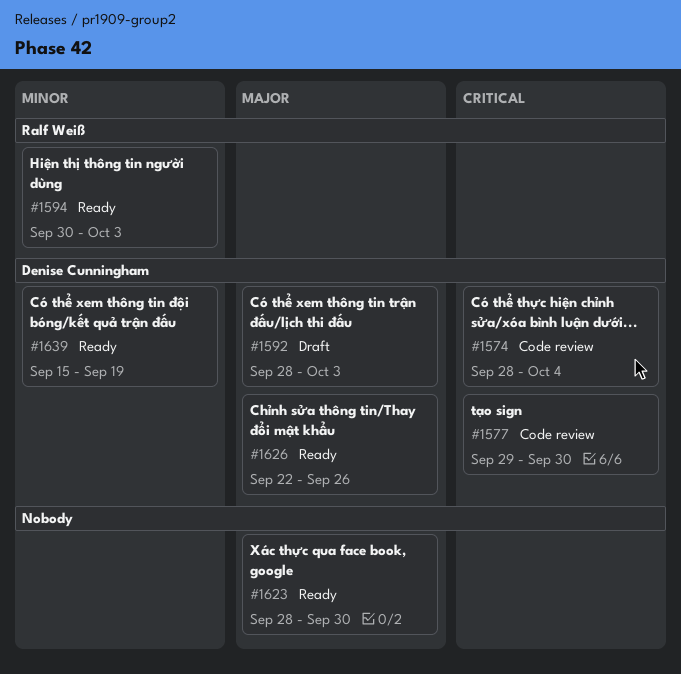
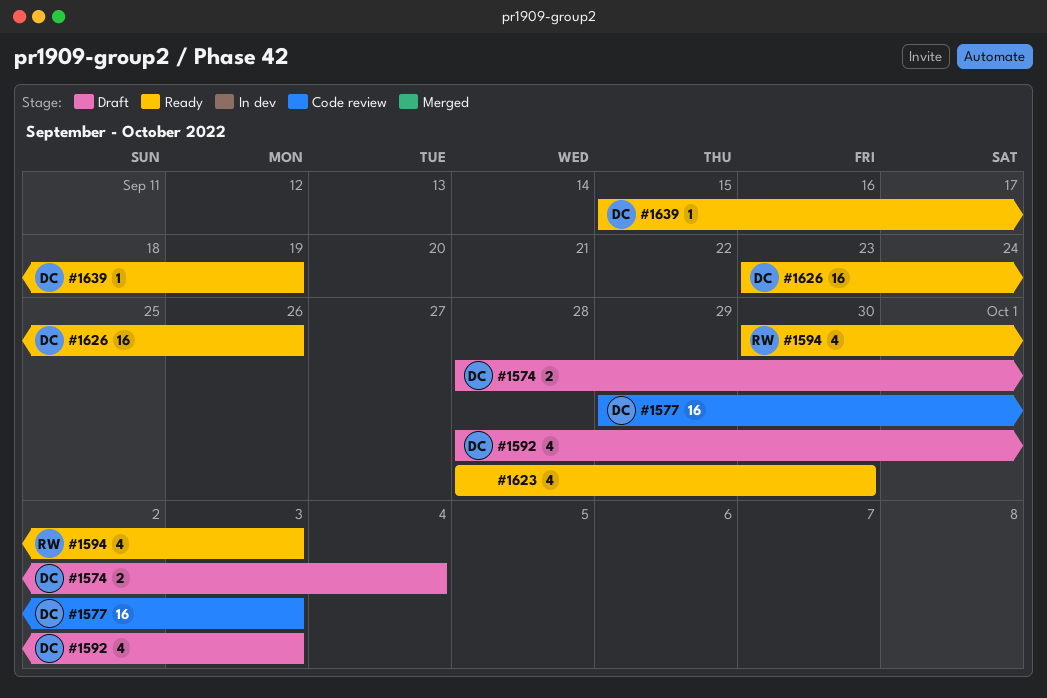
#1574, status: Code review -> Draft
#1577, due: Sep 30 -> Oct 3
#1626, start: Sep 22 -> Sep 23

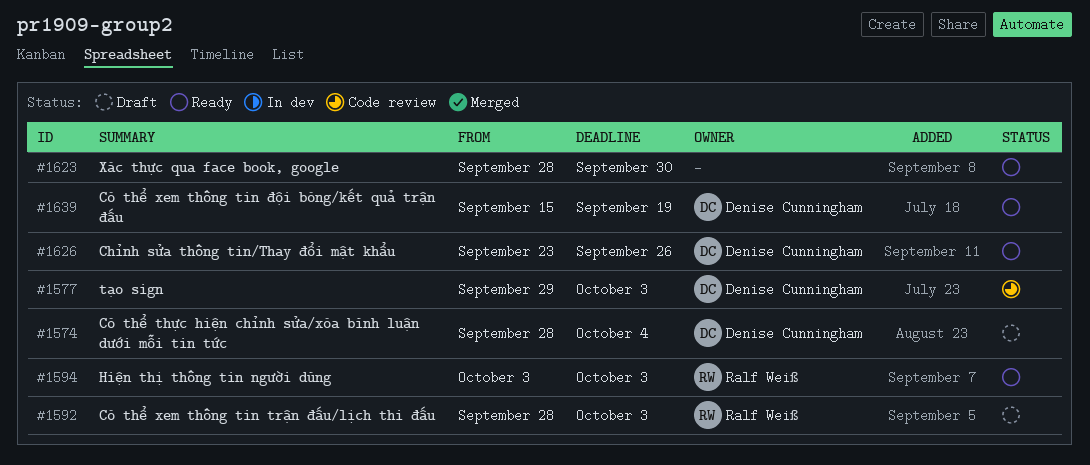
#1592, owner: Denise Cunningham -> Ralf Weiß
#1594, start: Sep 30 -> Oct 3

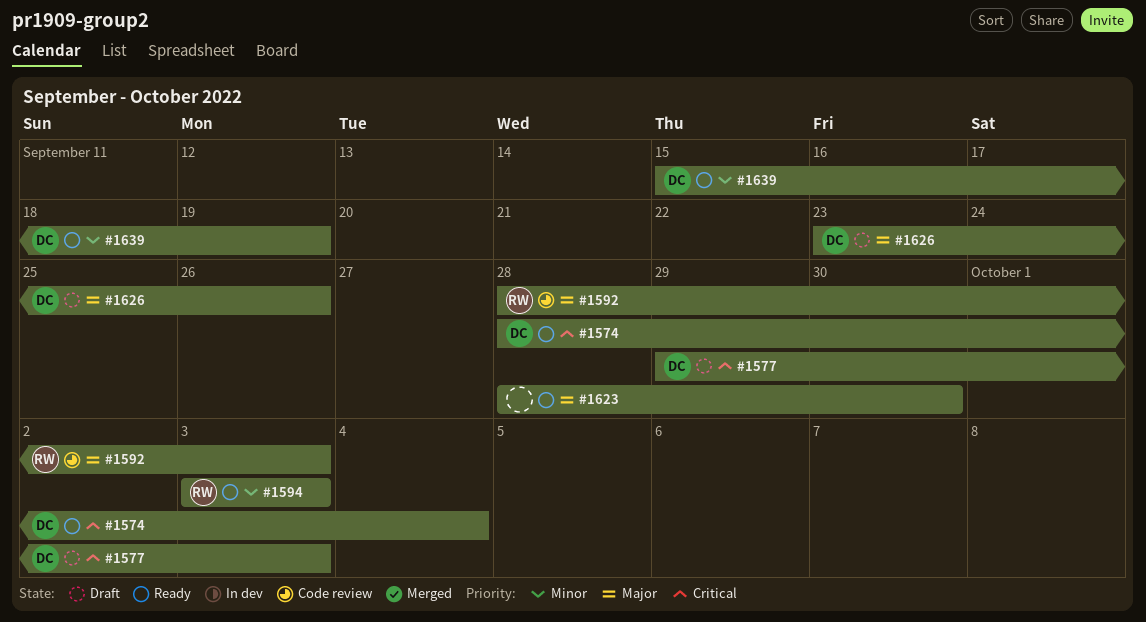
#1574, status: Draft -> Ready
#1577, status: Code review -> Draft
#1592, status: Draft -> Code review
#1626, status: Ready -> Draft

